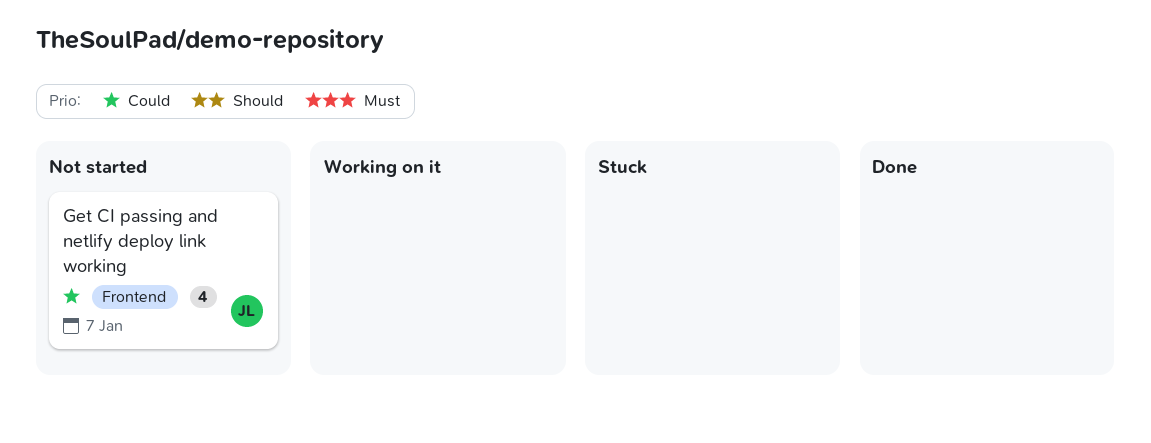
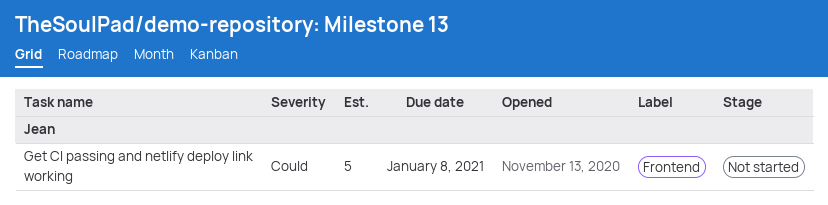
Get CI passing and netlify deploy link working, estimate: 4 -> 5
Get CI passing and netlify deploy link working, due: Jan 7 -> Jan 8

